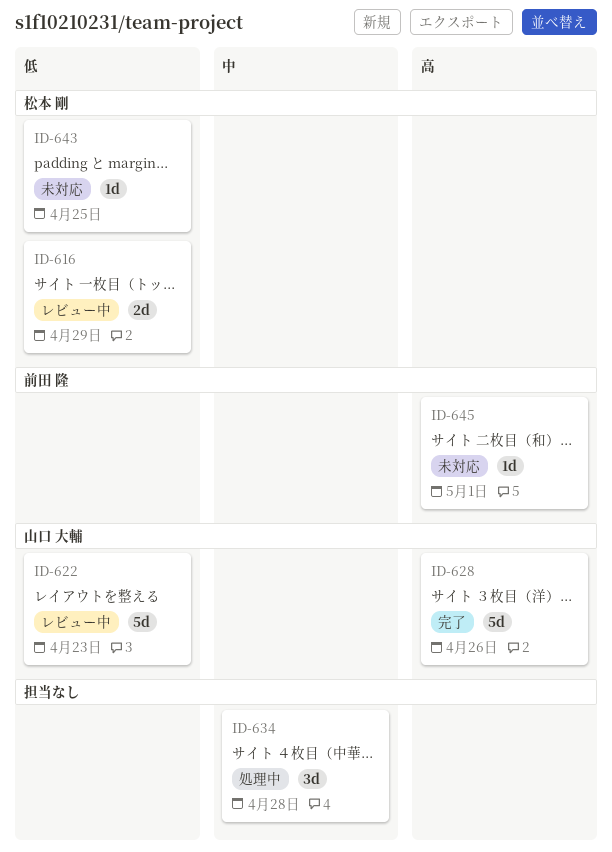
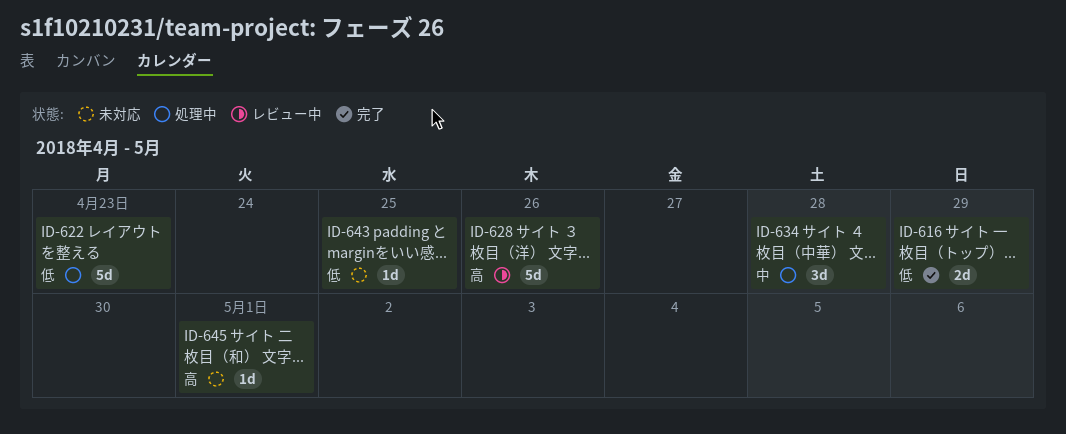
ID-616, status: レビュー中 -> 完了
ID-622, status: レビュー中 -> 処理中
ID-628, status: 完了 -> レビュー中

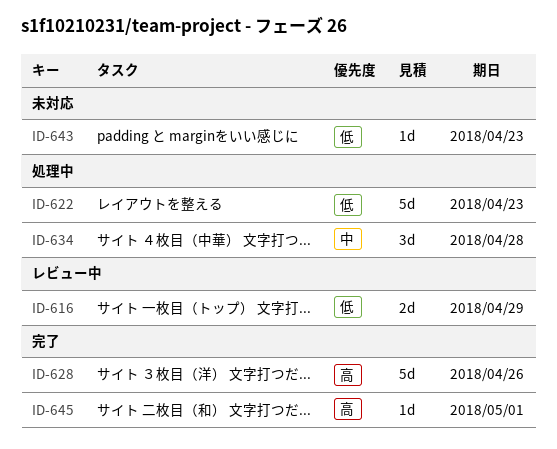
ID-616, status: 完了 -> レビュー中
ID-628, status: レビュー中 -> 完了
ID-643, due: Apr 25 -> Apr 23
ID-645, status: 未対応 -> 完了

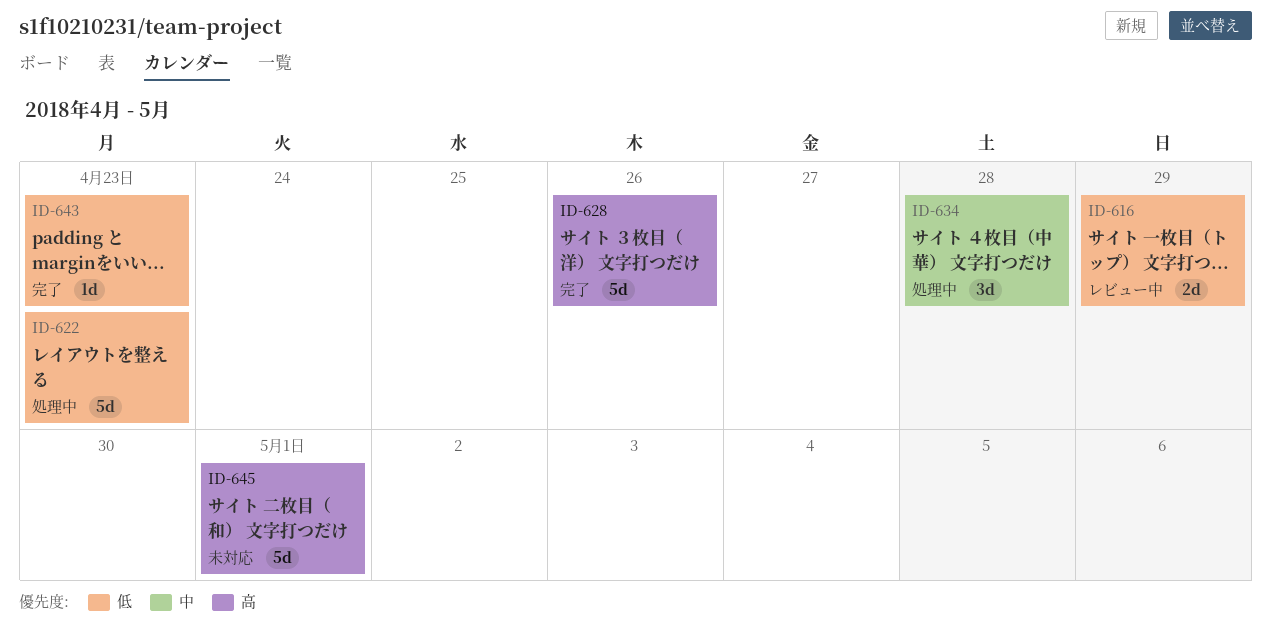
ID-643, status: 未対応 -> 完了
ID-645, status: 完了 -> 未対応
ID-645, estimate: 1d -> 5d

